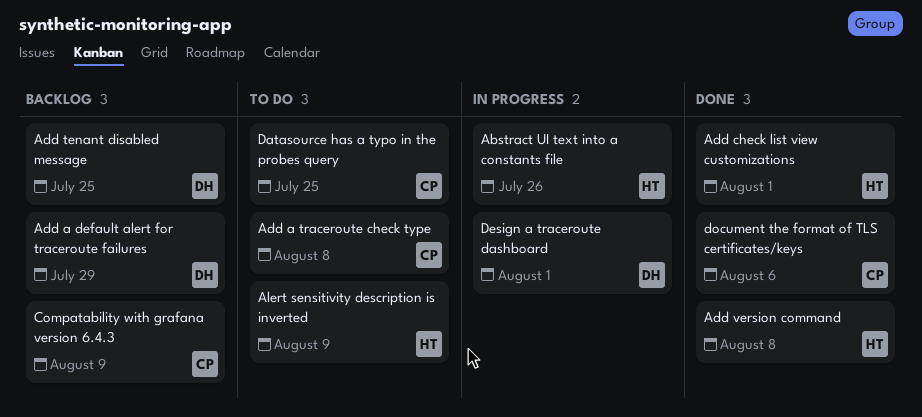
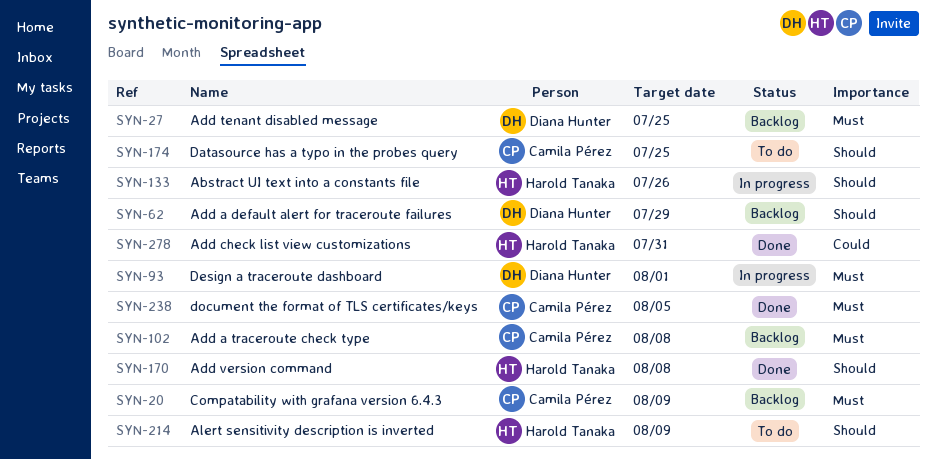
Add a traceroute check type, status: To do -> Backlog
Add check list view customizations, due: Aug 1 -> Jul 31
document the format of TLS certificates/keys, due: Aug 6 -> Aug 5

